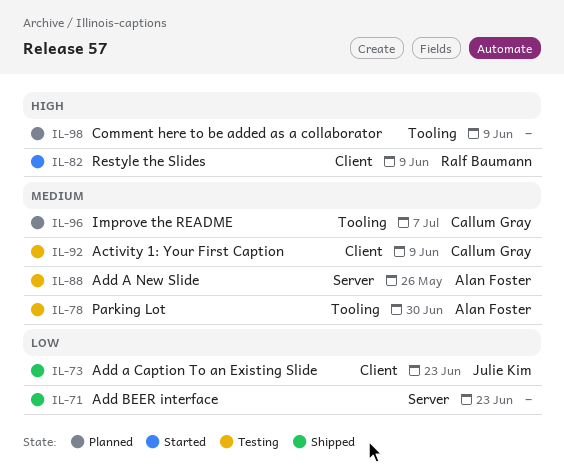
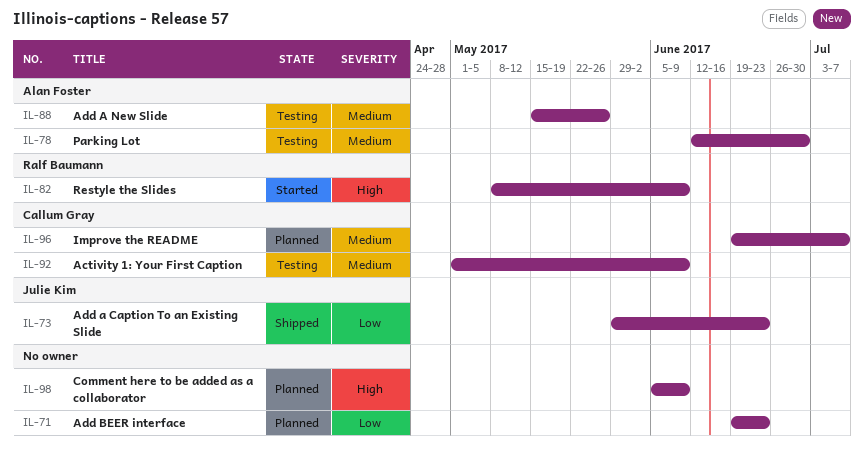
IL-71, status: Shipped -> Planned

